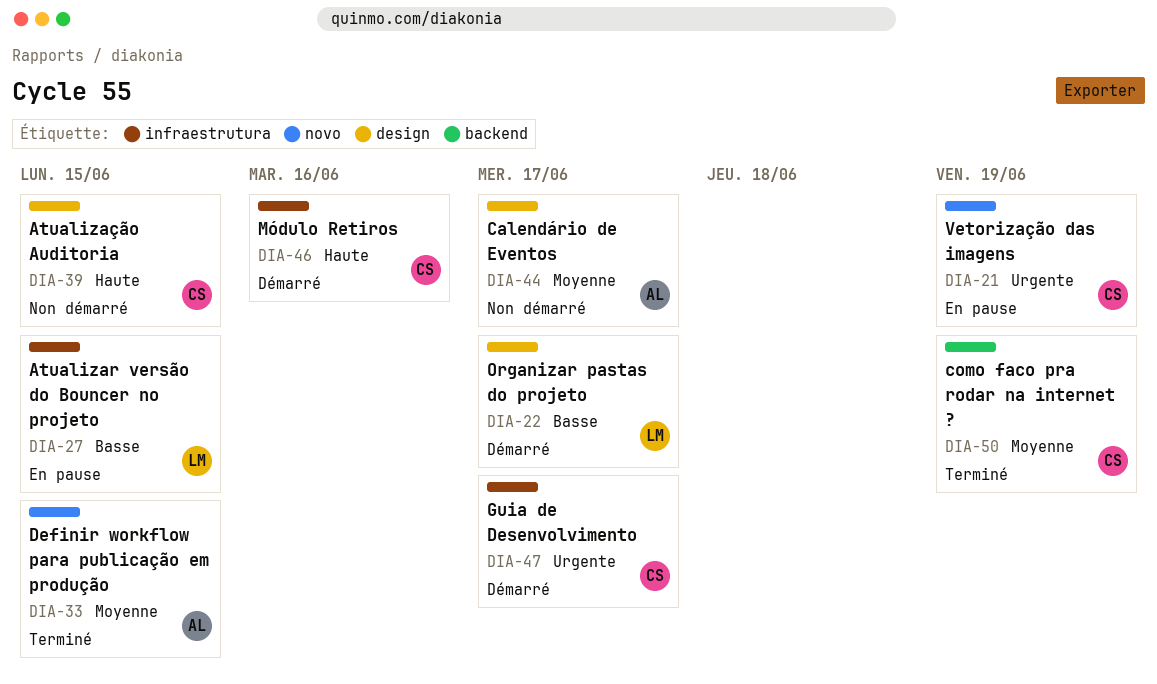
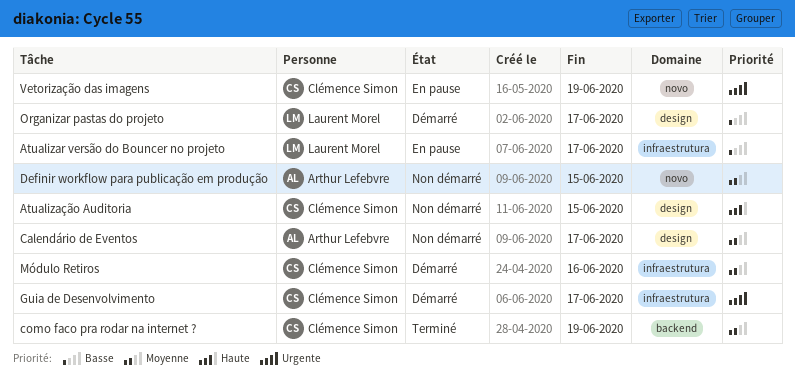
Atualizar versão do Bouncer no projeto, due: Jun 15 -> Jun 17
Definir workflow para publicação em produção, status: Terminé -> Non démarré
Módulo Retiros, priority: Haute -> Moyenne

